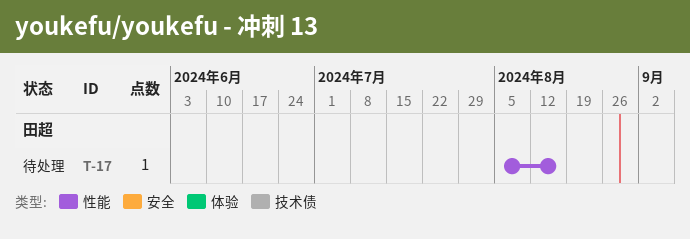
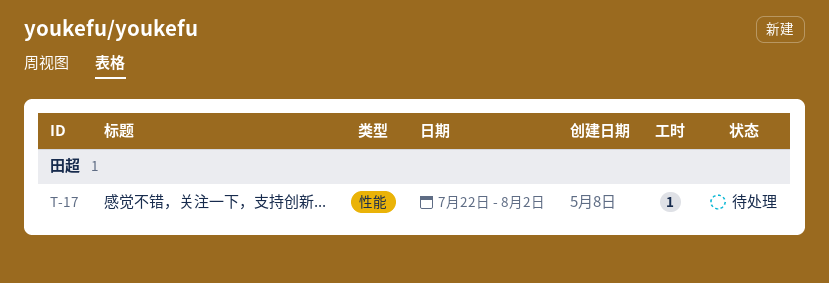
T-17, start: Aug 5 -> Jul 22
T-17, due: Aug 16 -> Aug 2

